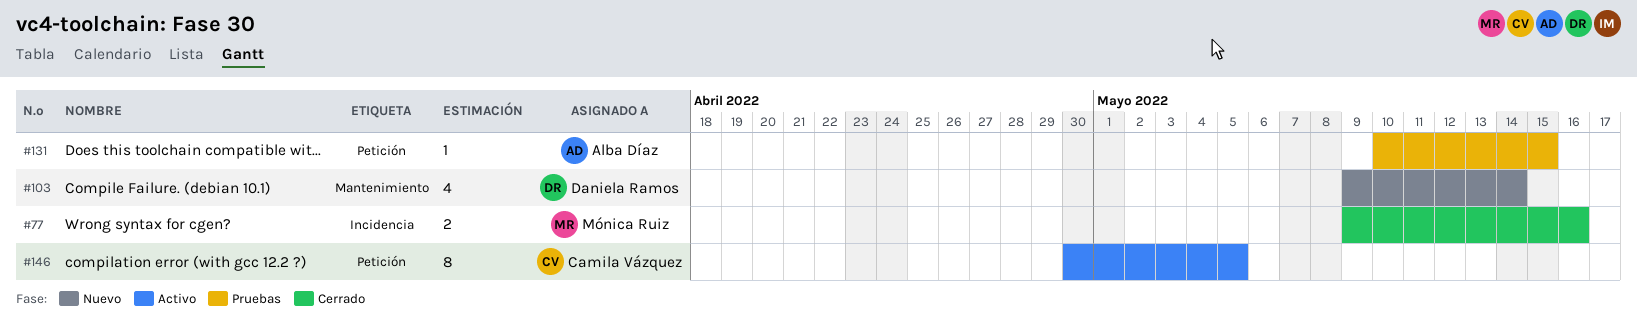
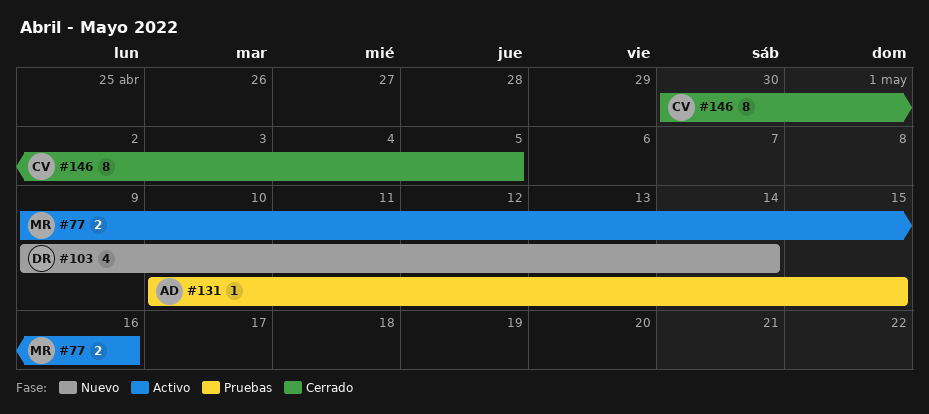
#77, status: Cerrado -> Activo
#146, status: Activo -> Cerrado

